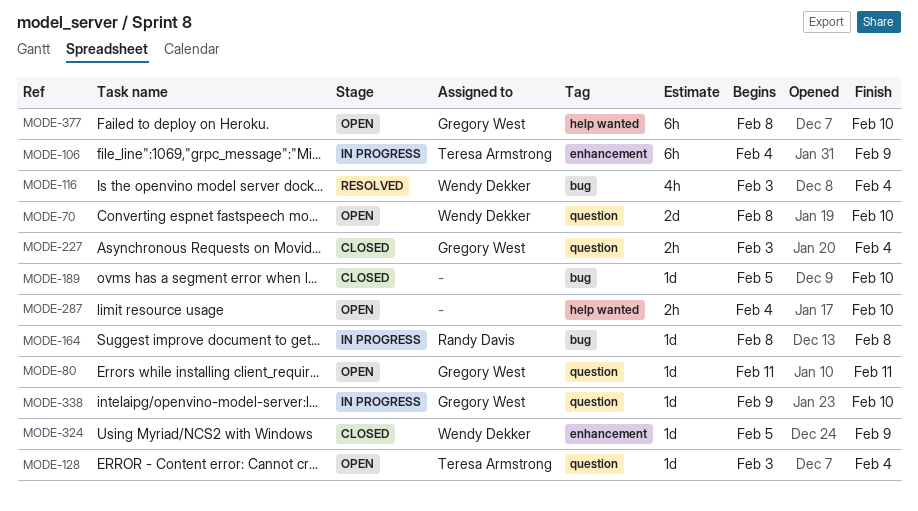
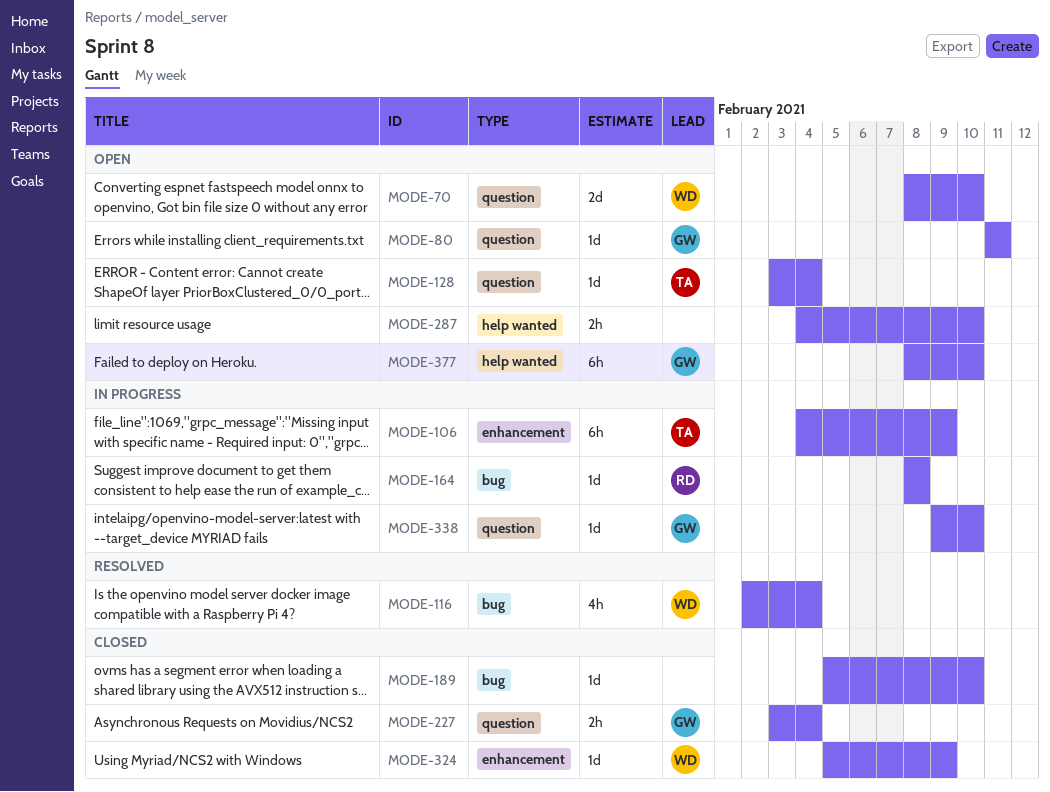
MODE-116, start: Feb 3 -> Feb 2

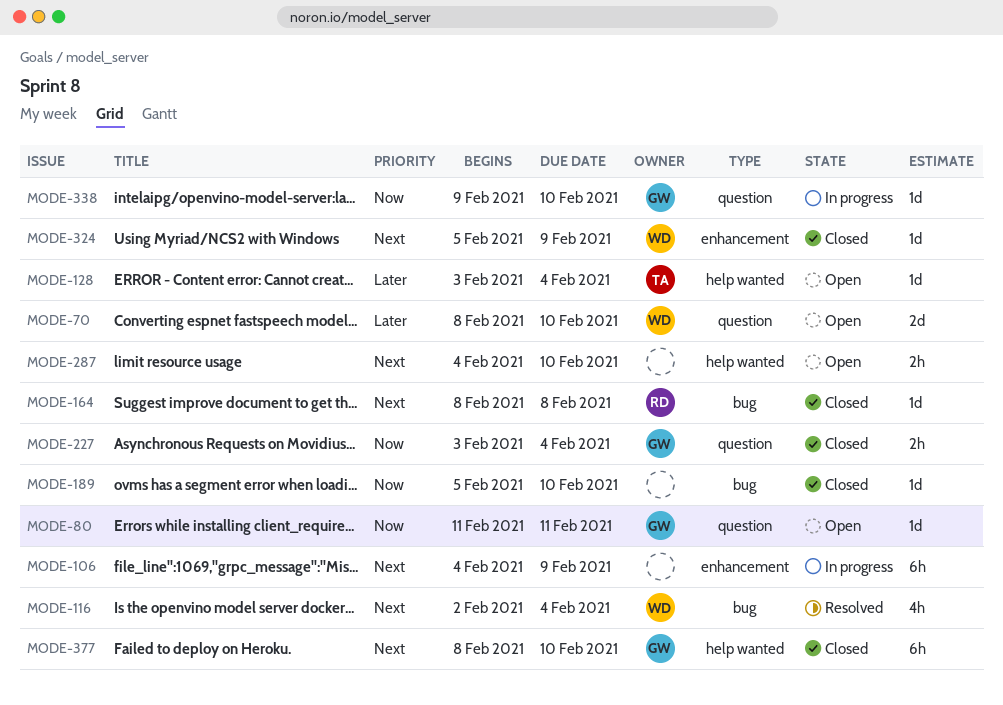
MODE-106, owner: TA -> none
MODE-128, label: question -> help wanted
MODE-164, status: In progress -> Closed
MODE-377, status: Open -> Closed

